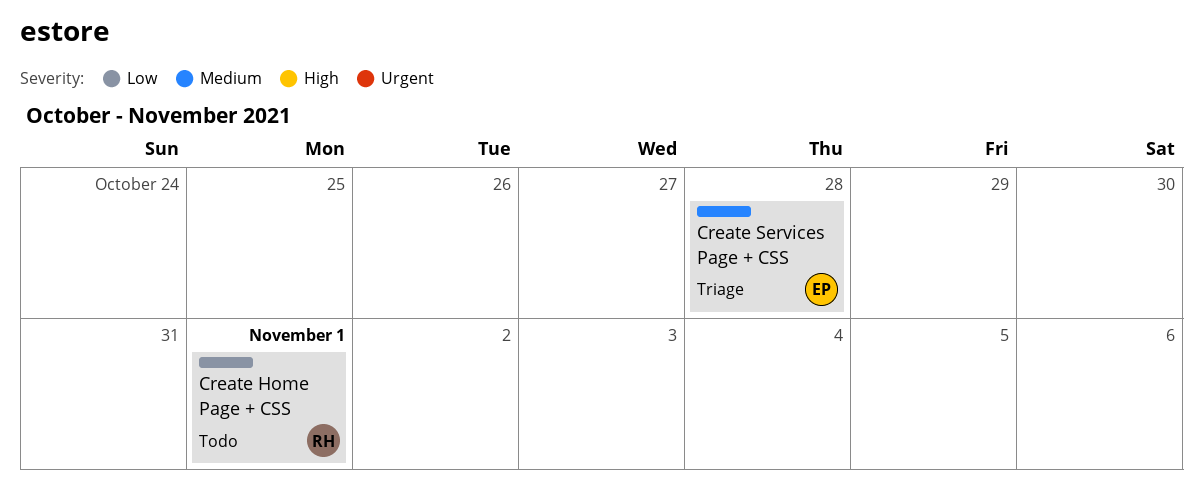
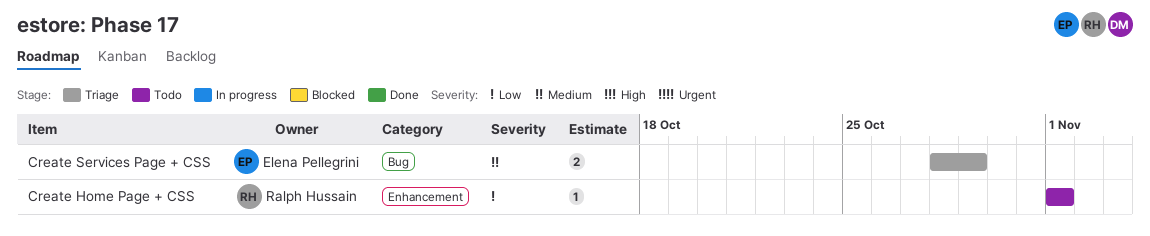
Create Services Page + CSS, due: Oct 28 -> Oct 29

